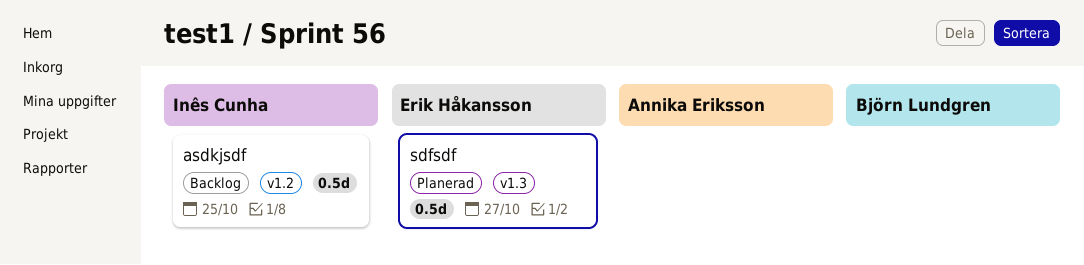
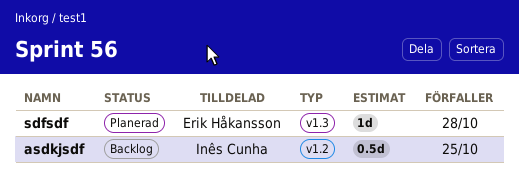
sdfsdf, estimate: 0.5d -> 1d
sdfsdf, due: Oct 27 -> Oct 28

